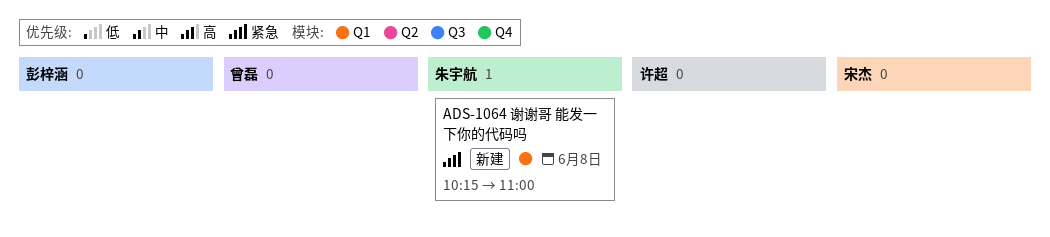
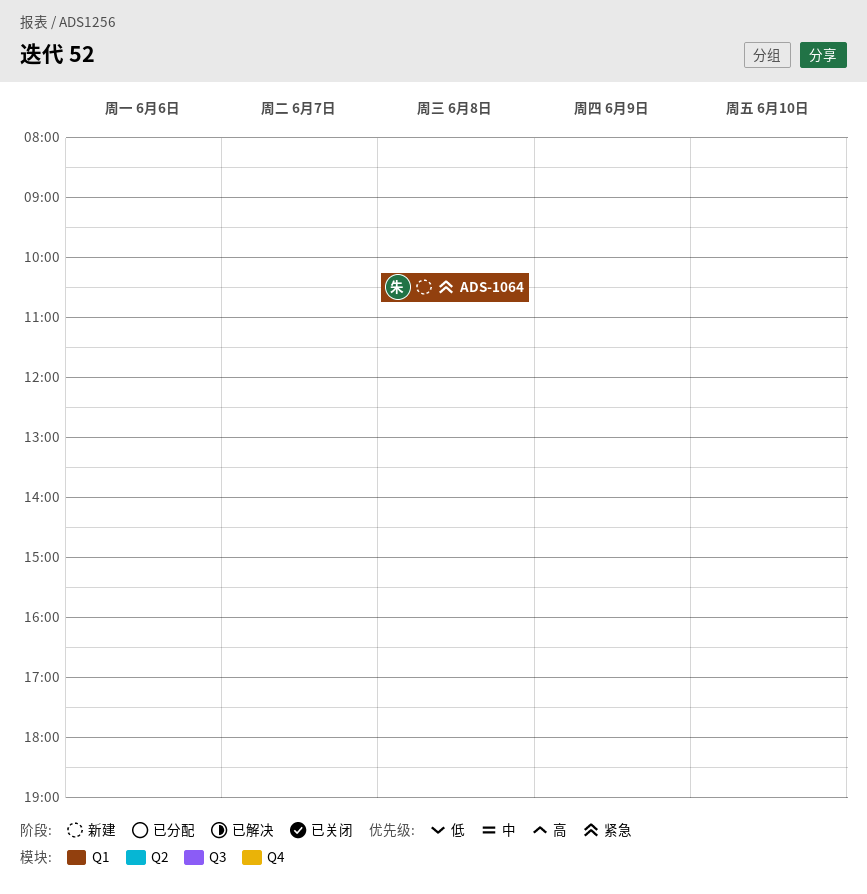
ADS-1064, ends: 11:00 -> 10:45

